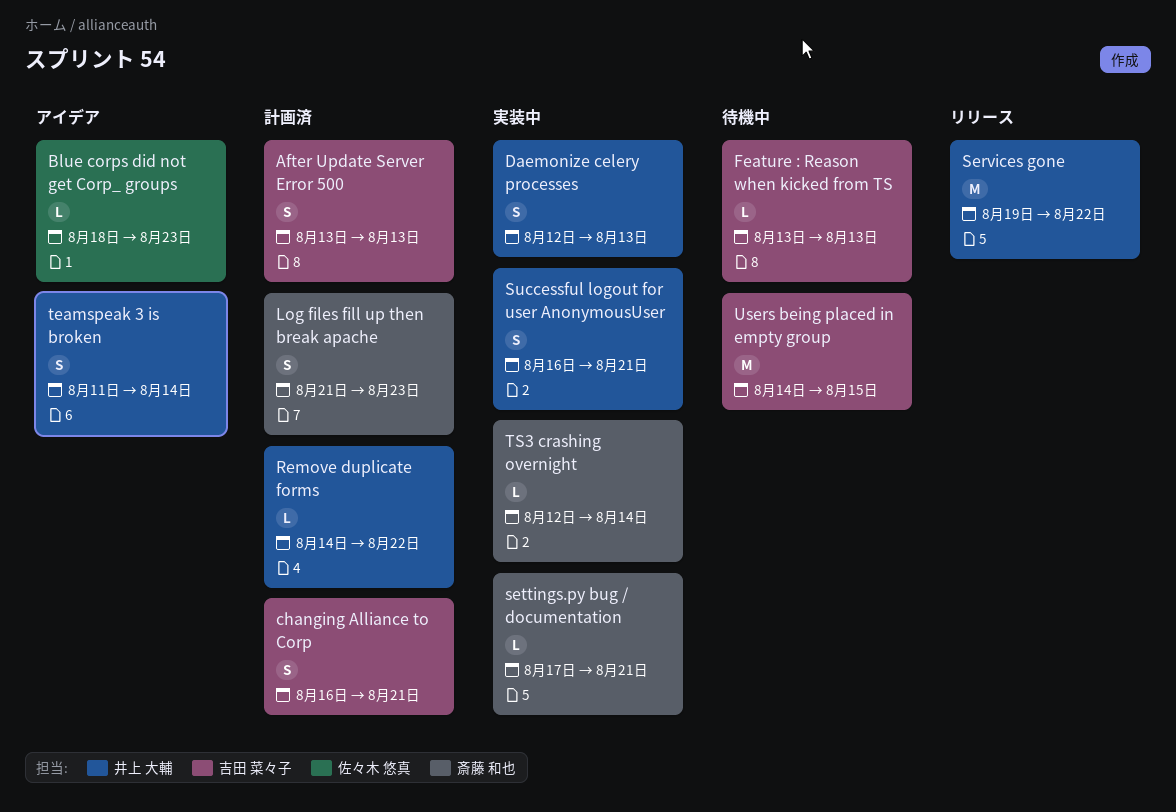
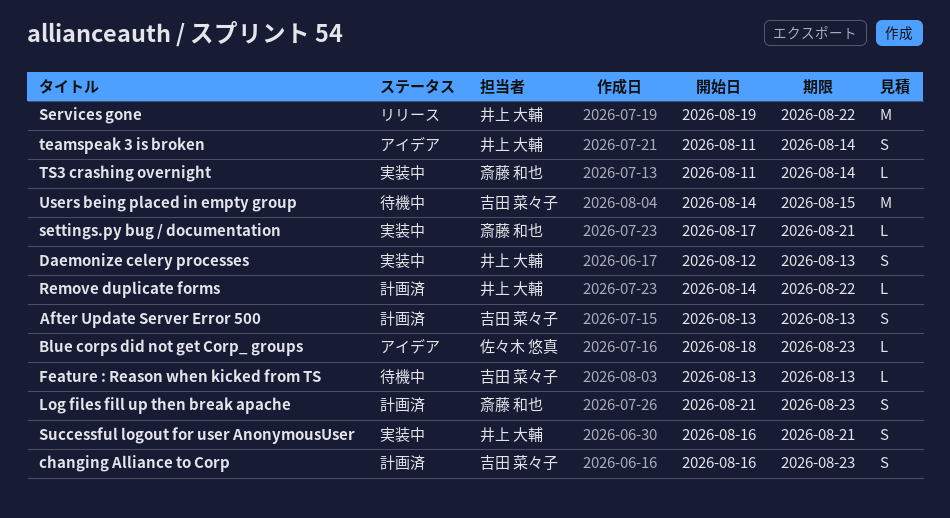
changing Alliance to Corp, due: Aug 21 -> Aug 23
TS3 crashing overnight, start: Aug 12 -> Aug 11

